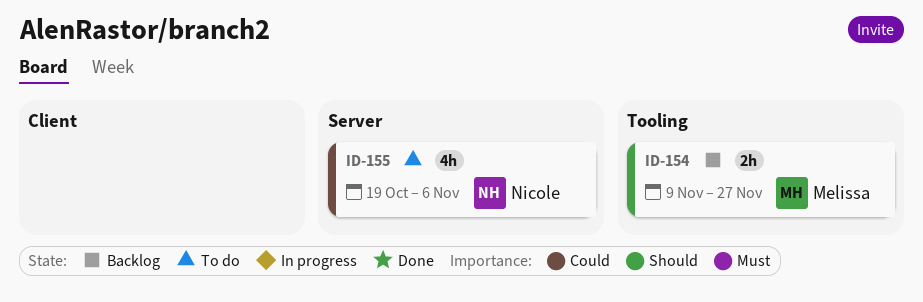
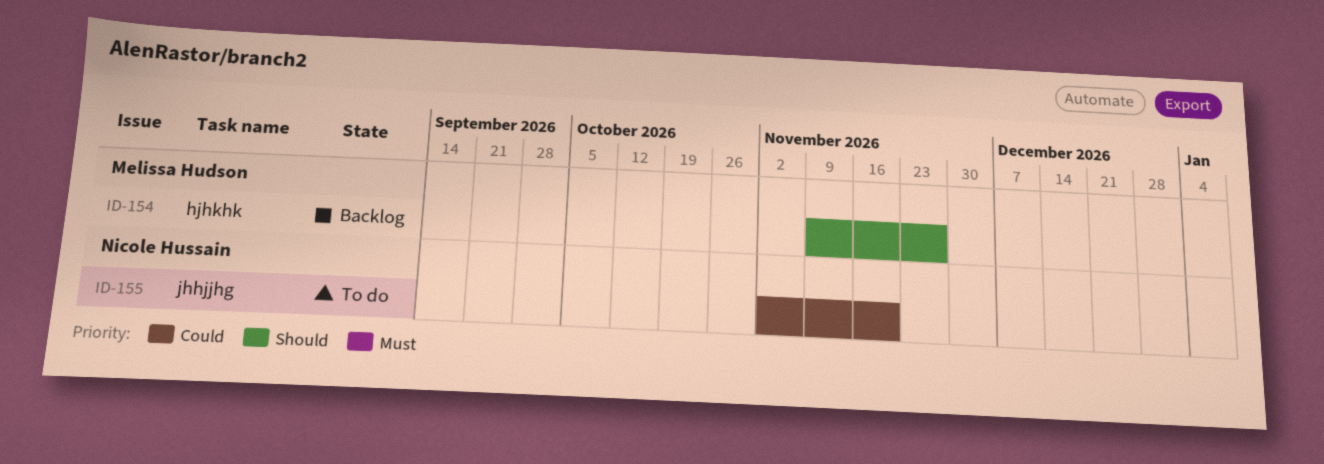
ID-155, start: Oct 19 -> Nov 2
ID-155, due: Nov 6 -> Nov 20

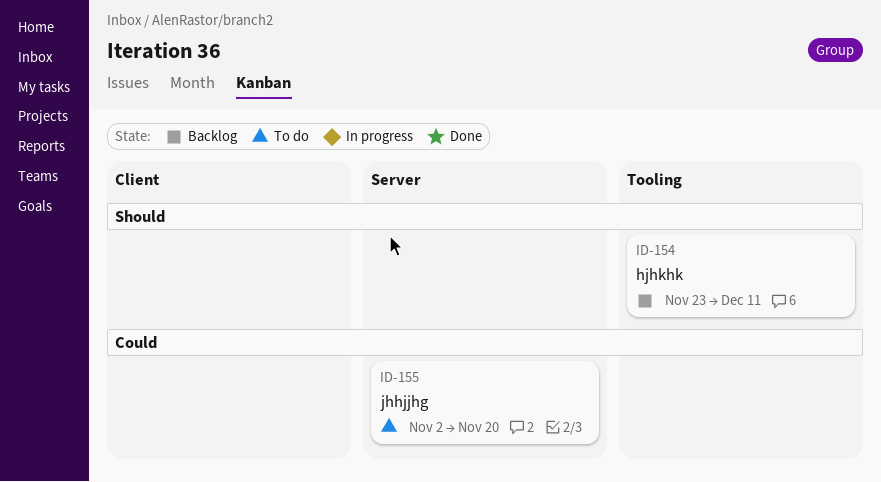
ID-154, start: Nov 9 -> Nov 23
ID-154, due: Nov 27 -> Dec 11

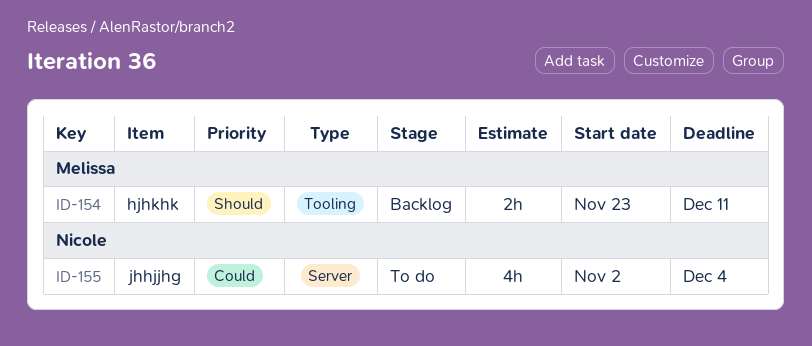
ID-155, due: Nov 20 -> Dec 4

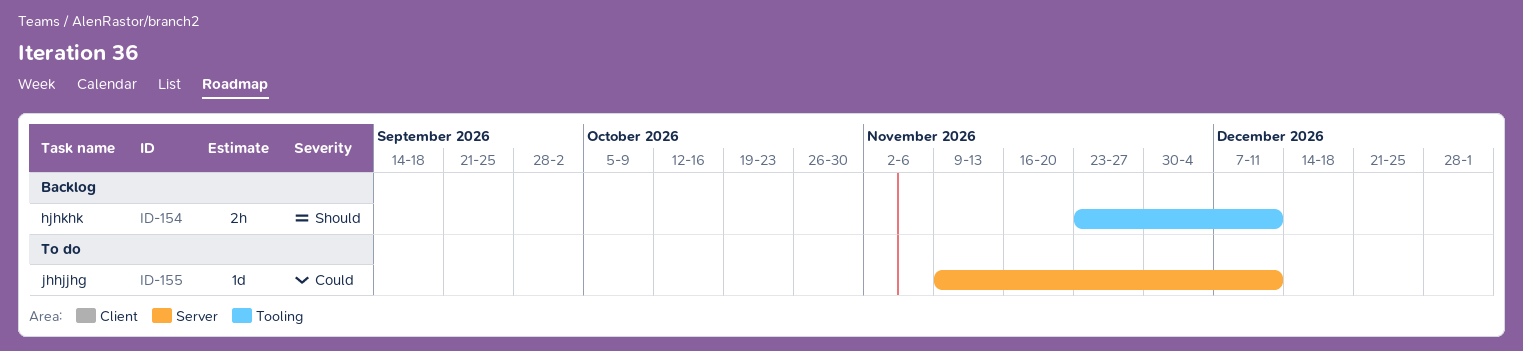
ID-155, estimate: 4h -> 1d
ID-155, start: Nov 2 -> Nov 9
ID-155, due: Dec 4 -> Dec 11

